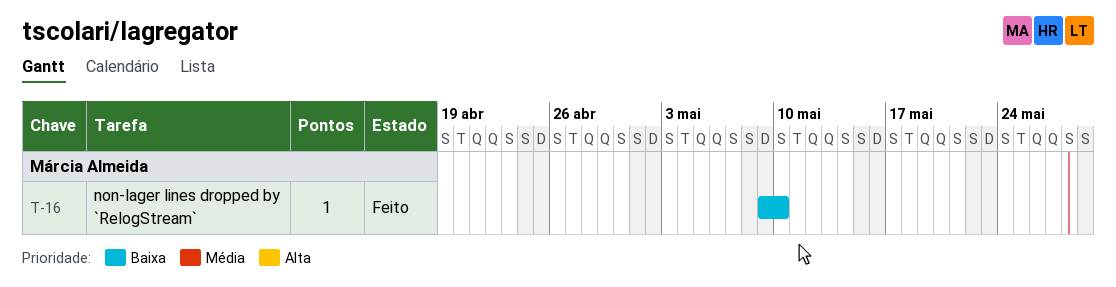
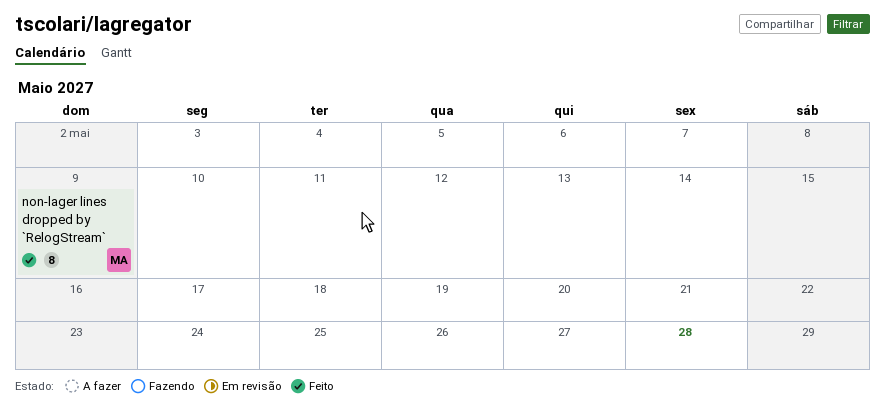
non-lager lines dropped by `RelogStream`, estimate: 1 -> 8
non-lager lines dropped by `RelogStream`, due: May 10 -> May 9

